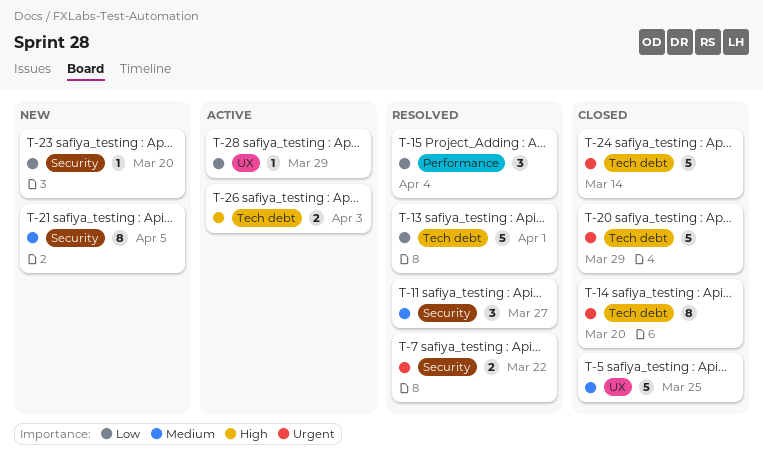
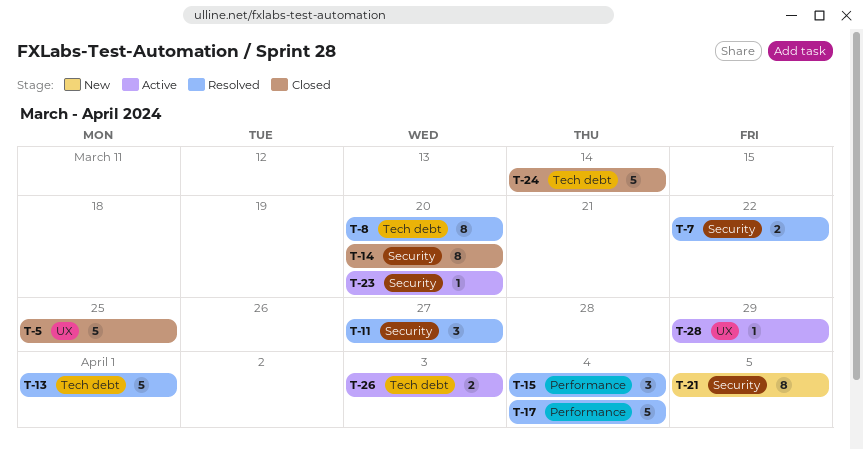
T-8: none -> present
T-14, label: Tech debt -> Security
T-17: none -> present
T-20: present -> none
T-23, status: New -> Active

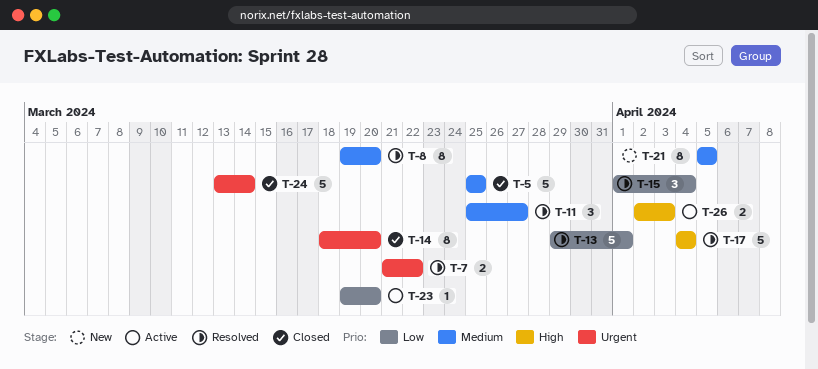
T-28: present -> none

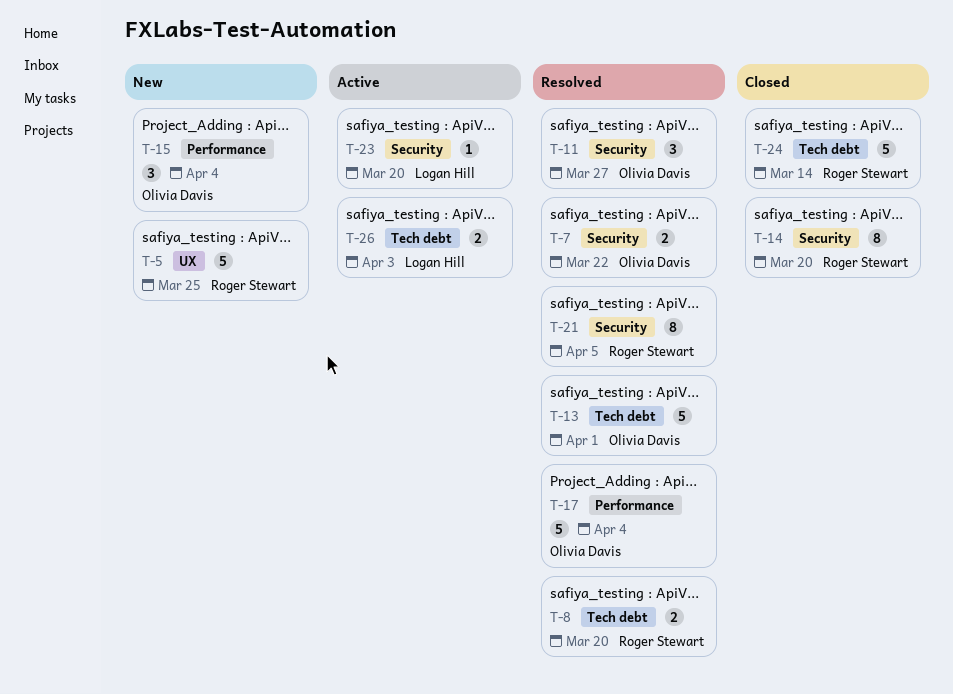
T-5, status: Closed -> New
T-8, estimate: 8 -> 2
T-15, status: Resolved -> New
T-21, status: New -> Resolved

